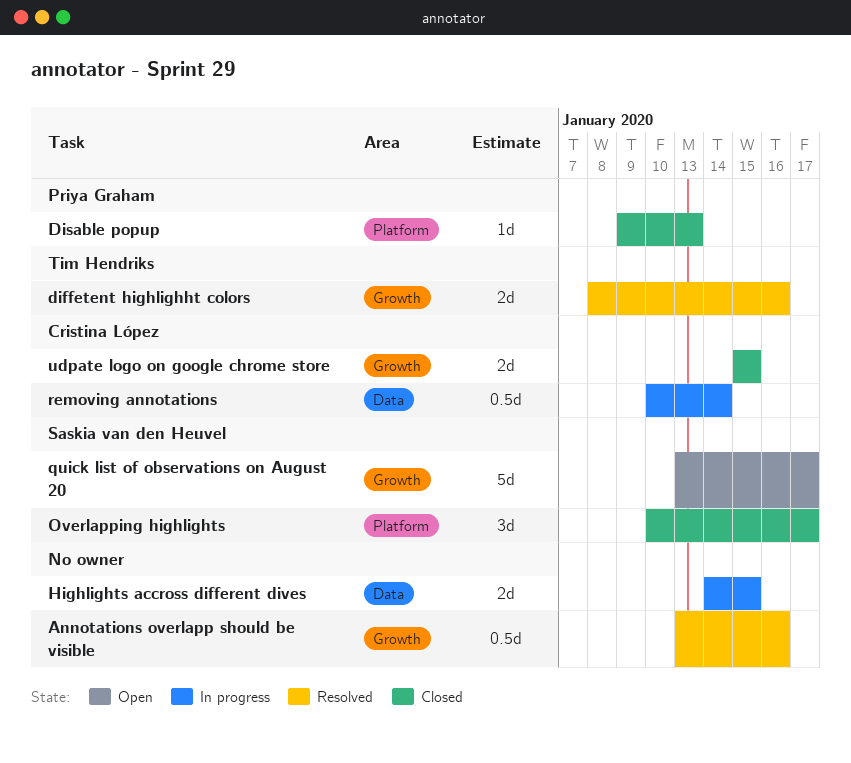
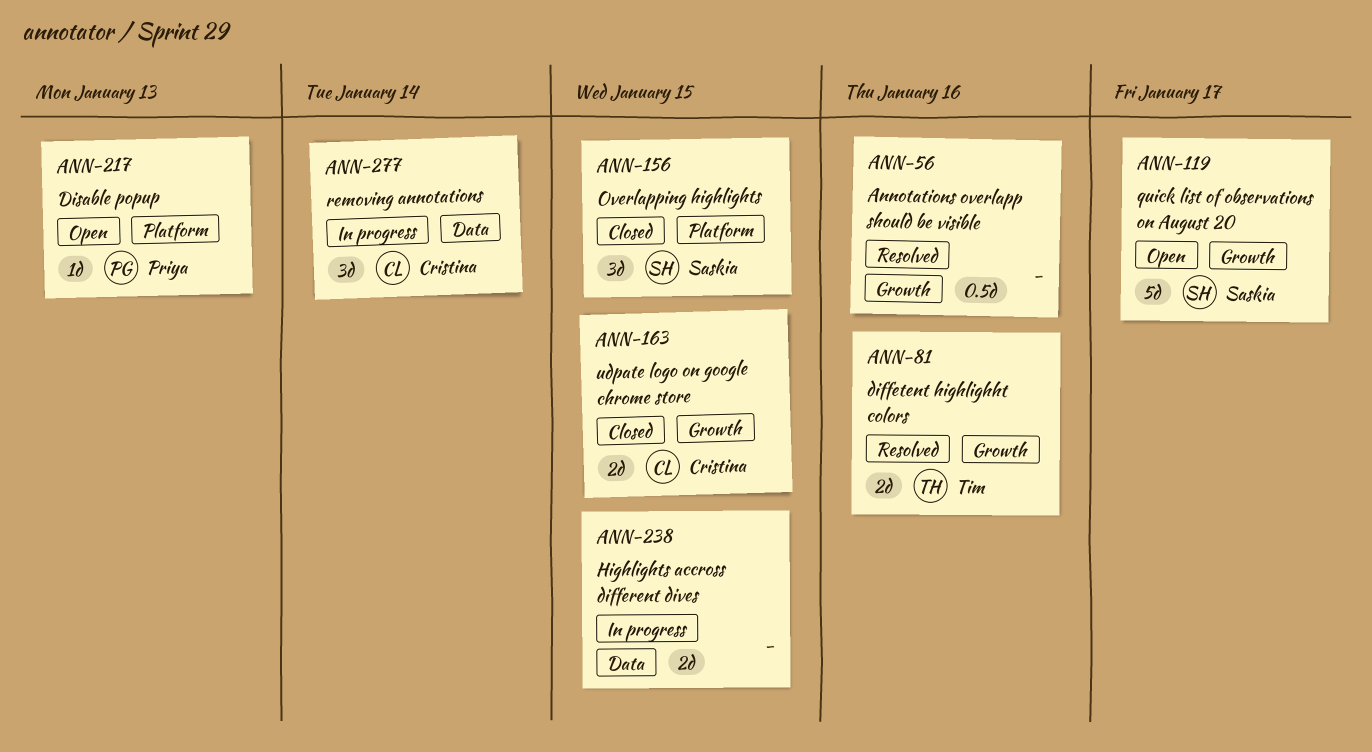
Disable popup, status: Closed -> Open
Overlapping highlights, due: Jan 17 -> Jan 15
removing annotations, estimate: 0.5d -> 3d

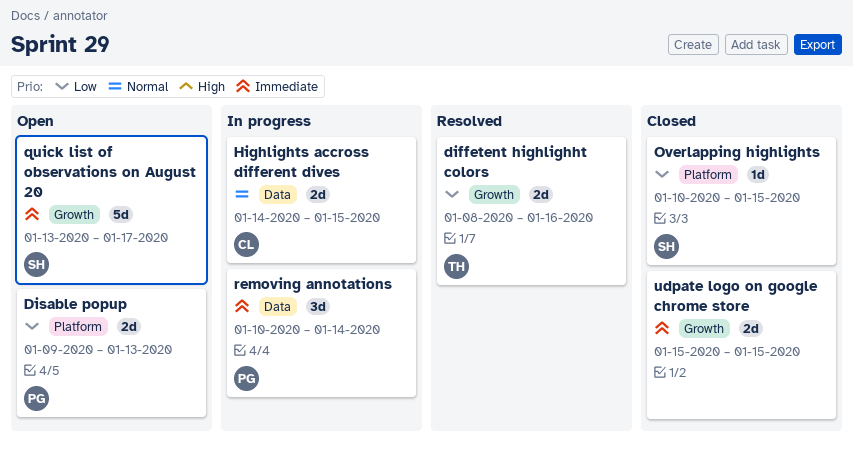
Annotations overlapp should be visible: present -> none
Disable popup, estimate: 1d -> 2d
Highlights accross different dives, owner: none -> Cristina
Overlapping highlights, estimate: 3d -> 1d
removing annotations, owner: Cristina -> Priya
udpate logo on google chrome store, owner: Cristina -> none

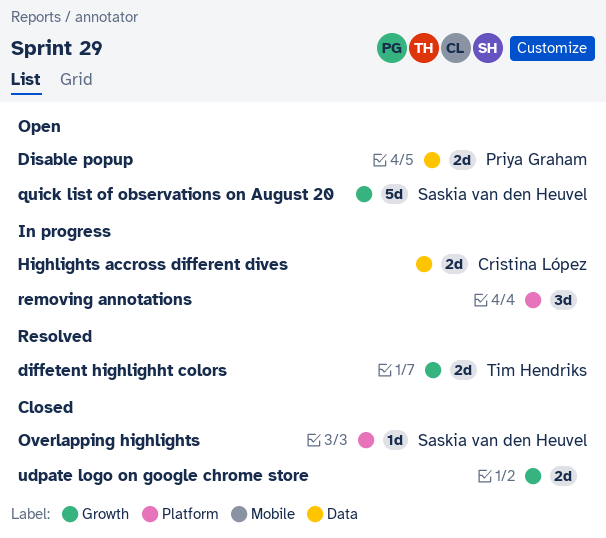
Disable popup, label: Platform -> Data
removing annotations, owner: Priya Graham -> none
removing annotations, label: Data -> Platform

